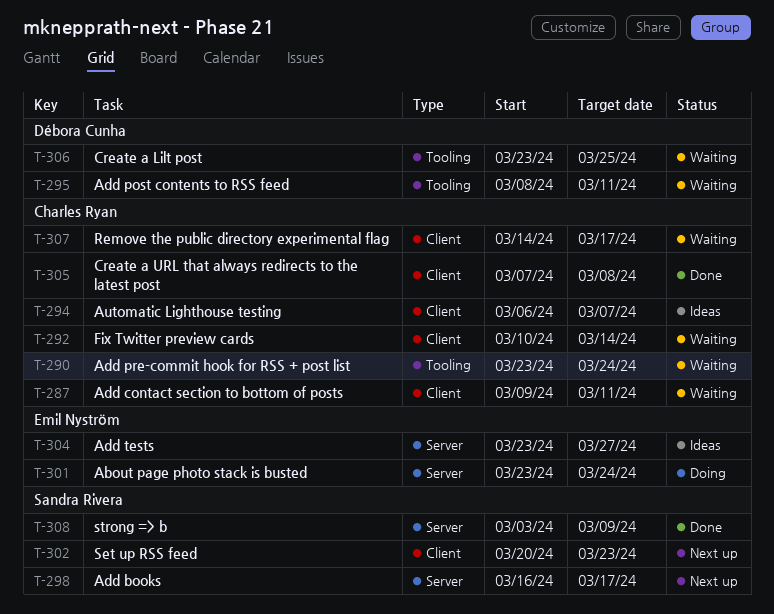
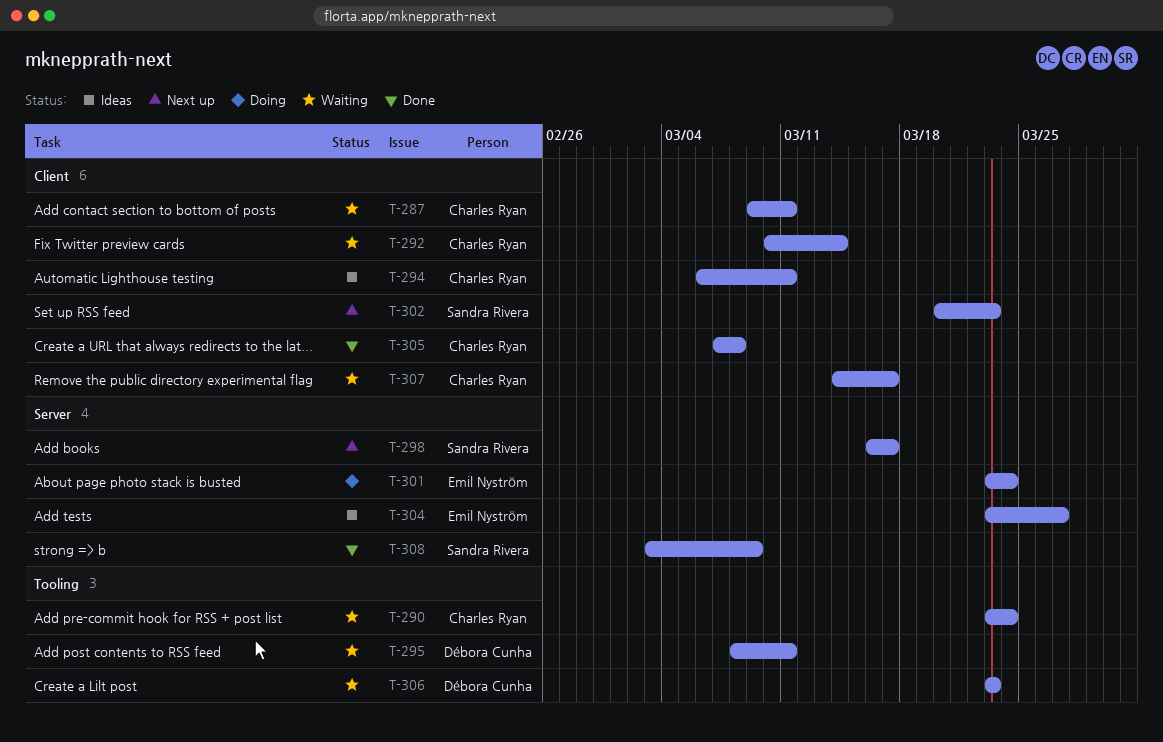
T-294, due: Mar 7 -> Mar 11
T-306, due: Mar 25 -> Mar 23

